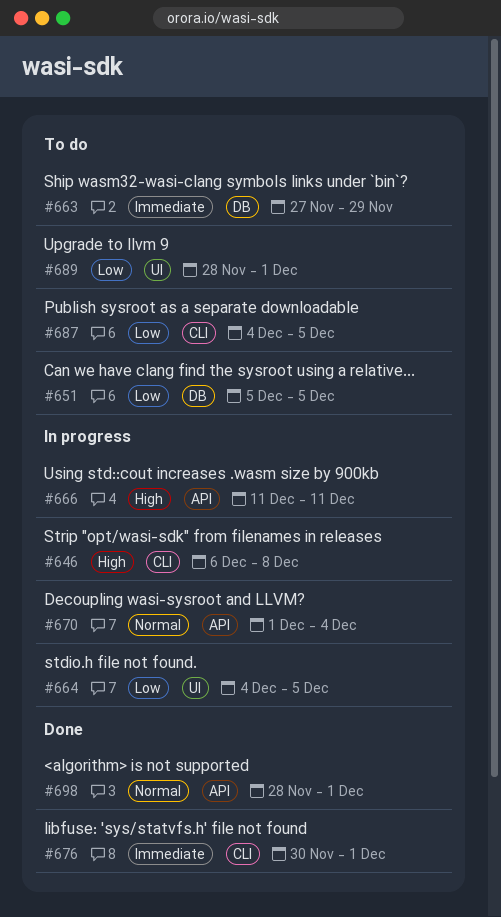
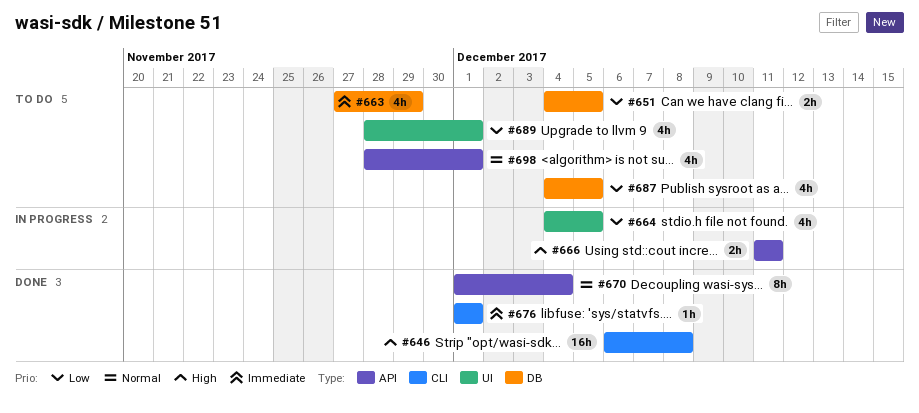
#646, status: In progress -> Done
#651, start: Dec 5 -> Dec 4
#670, status: In progress -> Done
#676, start: Nov 30 -> Dec 1
#687, label: CLI -> DB
#698, status: Done -> To do

